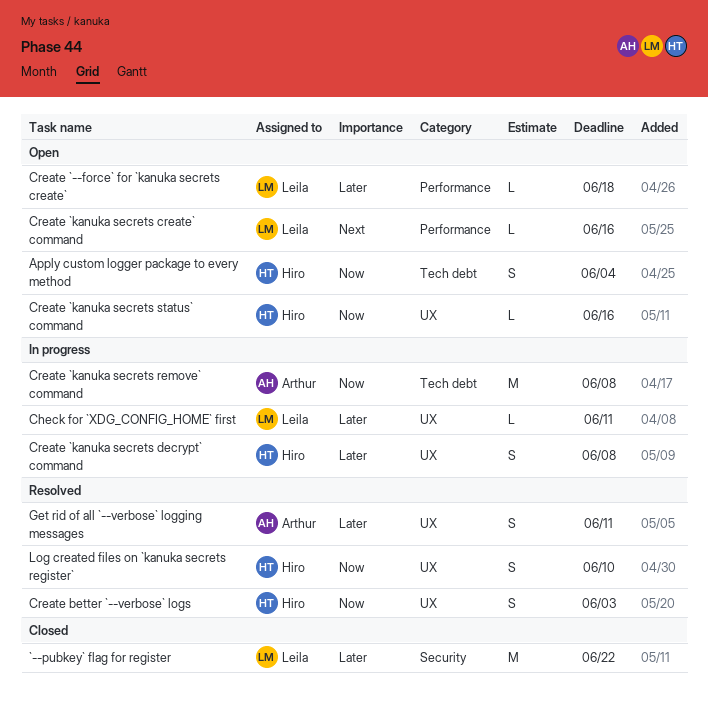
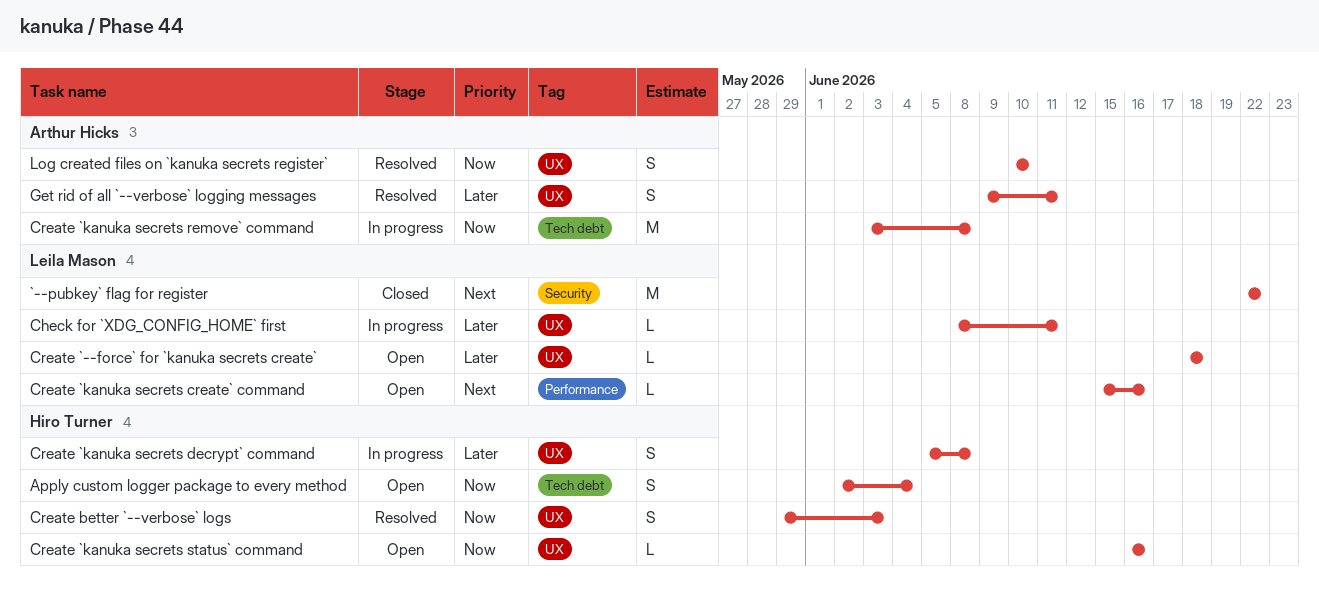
`--pubkey` flag for register, priority: Later -> Next
Create `--force` for `kanuka secrets create`, label: Performance -> UX
Log created files on `kanuka secrets register`, owner: Hiro Turner -> Arthur Hicks

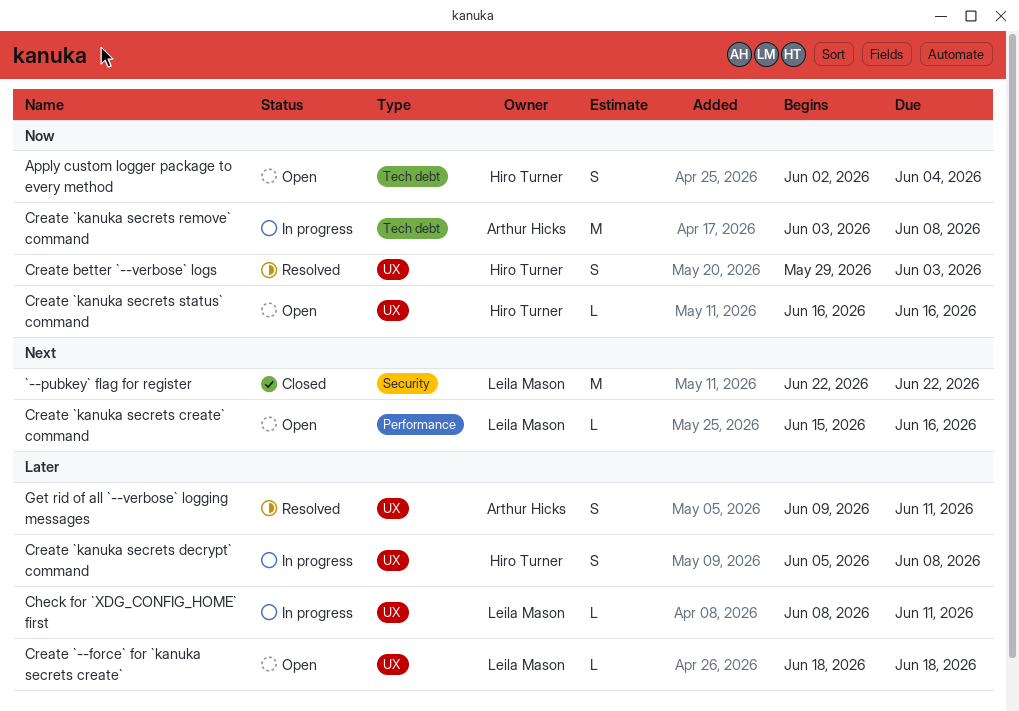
Log created files on `kanuka secrets register`: present -> none

